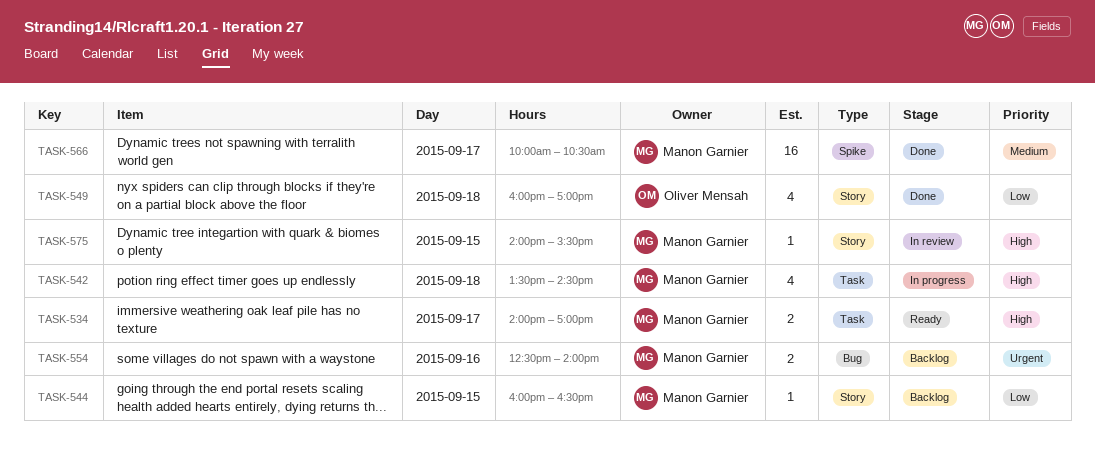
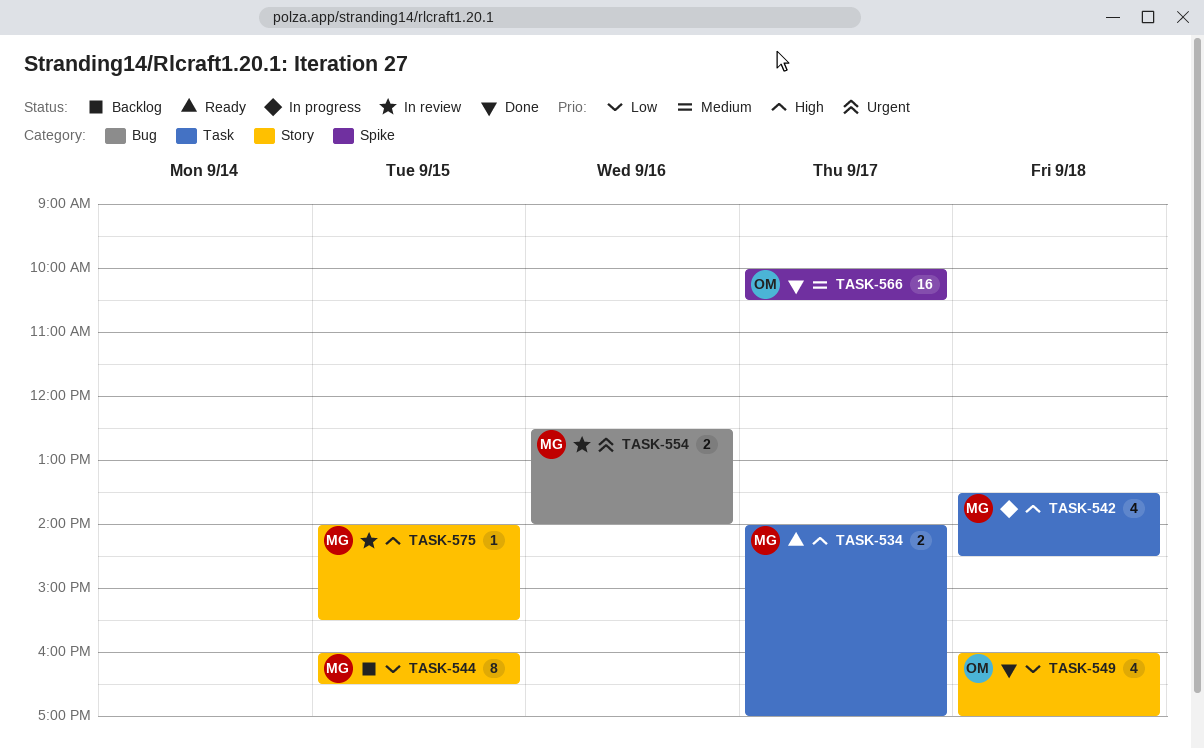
TASK-544, estimate: 1 -> 8
TASK-554, status: Backlog -> In review
TASK-566, owner: Manon Garnier -> Oliver Mensah

